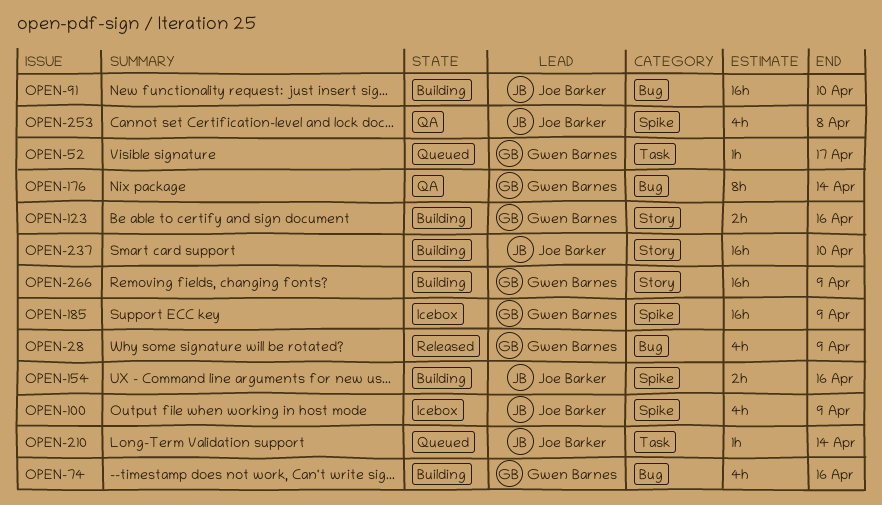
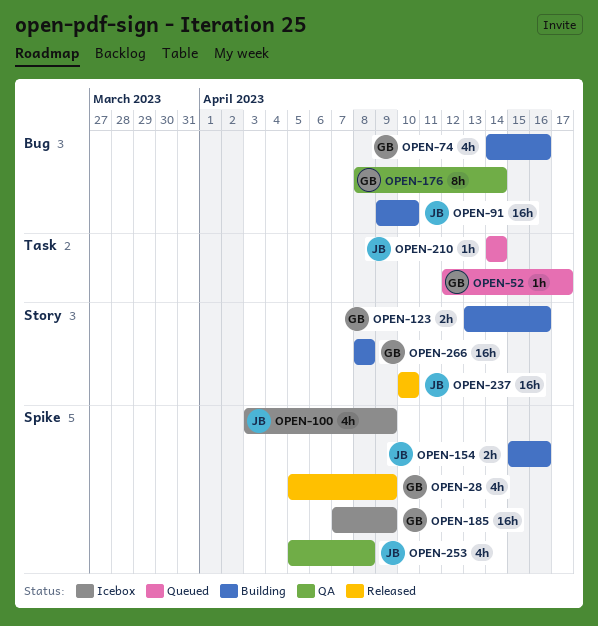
OPEN-28, label: Bug -> Spike
OPEN-237, status: Building -> Released
OPEN-266, due: Apr 9 -> Apr 8

